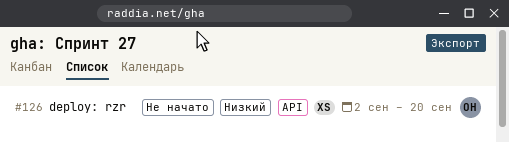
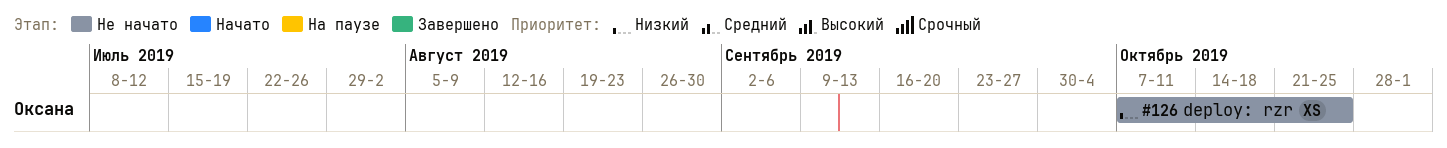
#126, start: Sep 2 -> Oct 7
#126, due: Sep 20 -> Oct 25

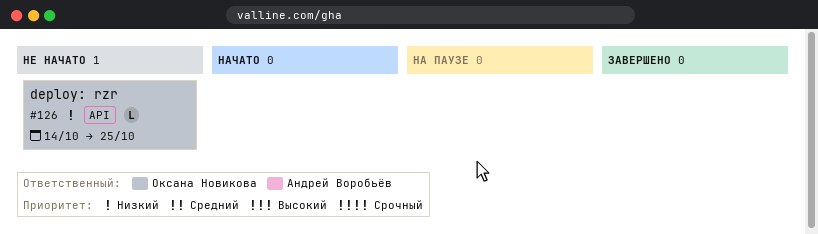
#126, estimate: XS -> L
#126, start: Oct 7 -> Oct 14

